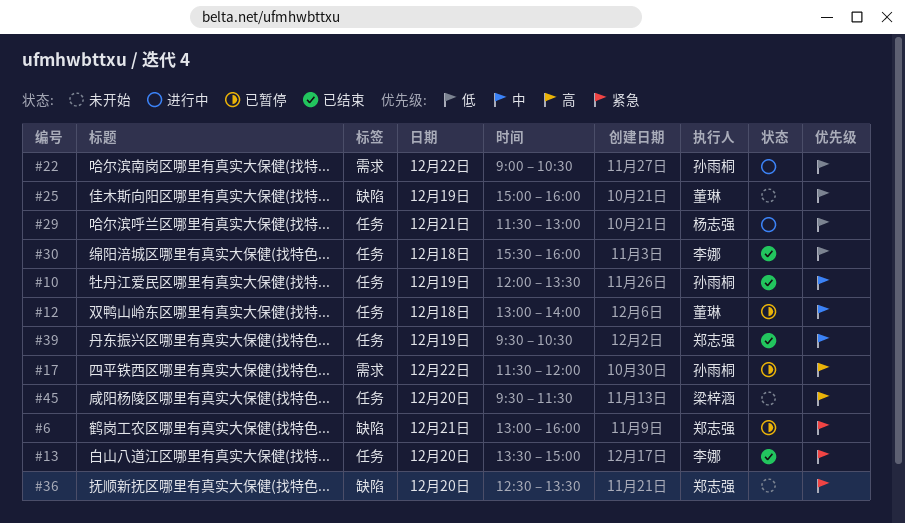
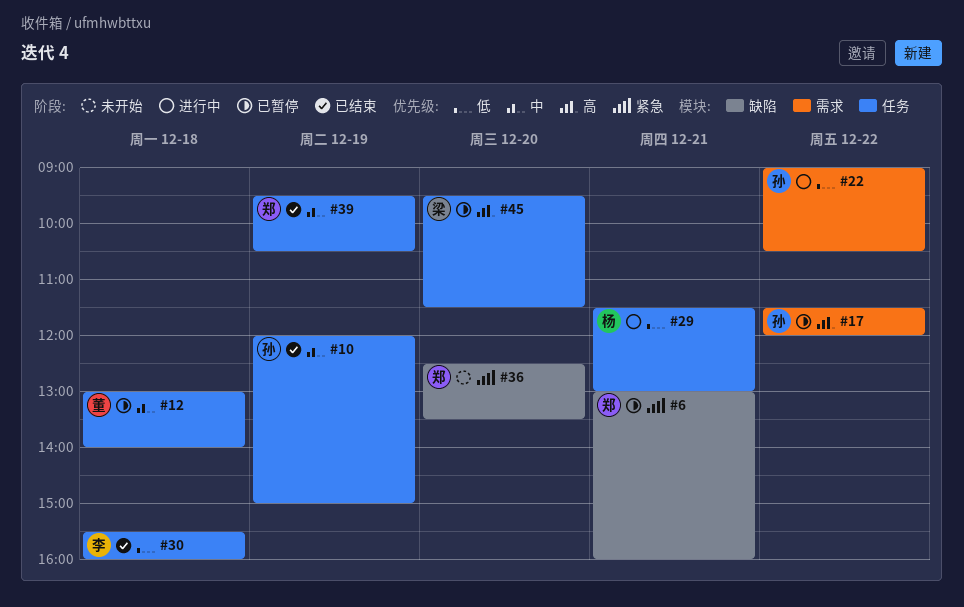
#10, ends: 13:30 -> 15:00
#13: present -> none
#25: present -> none
#45, status: 未开始 -> 已暂停

